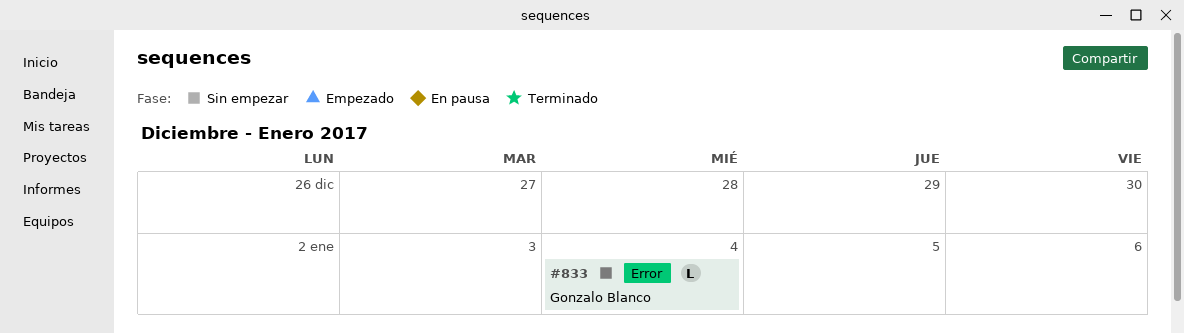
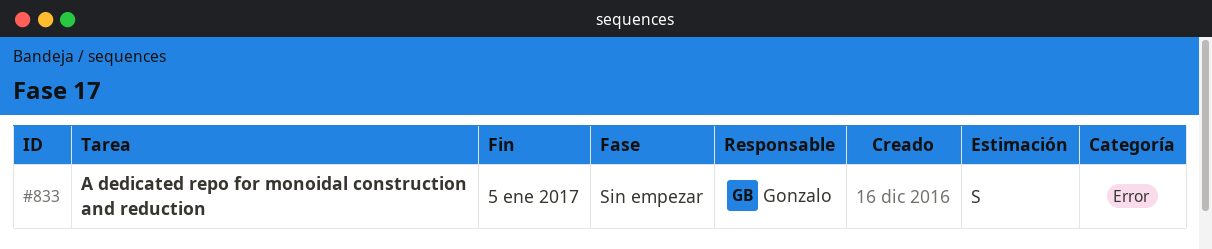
#833, estimate: L -> S
#833, due: Jan 4 -> Jan 5

